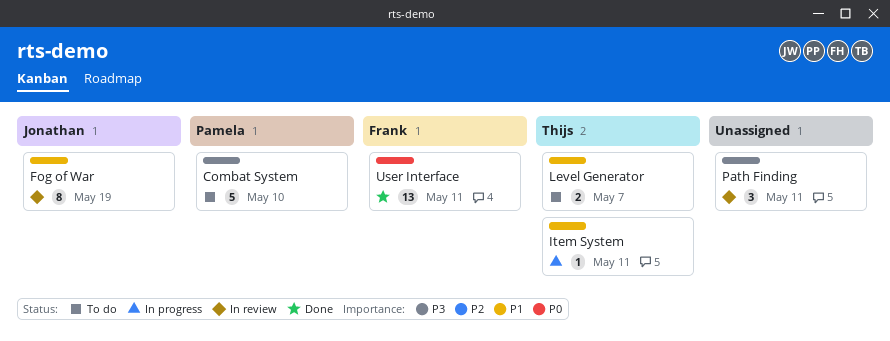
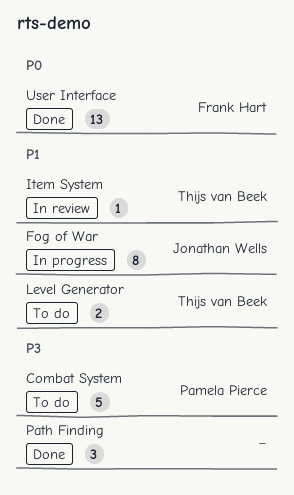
Fog of War, status: In review -> In progress
Item System, status: In progress -> In review
Path Finding, status: In review -> Done

